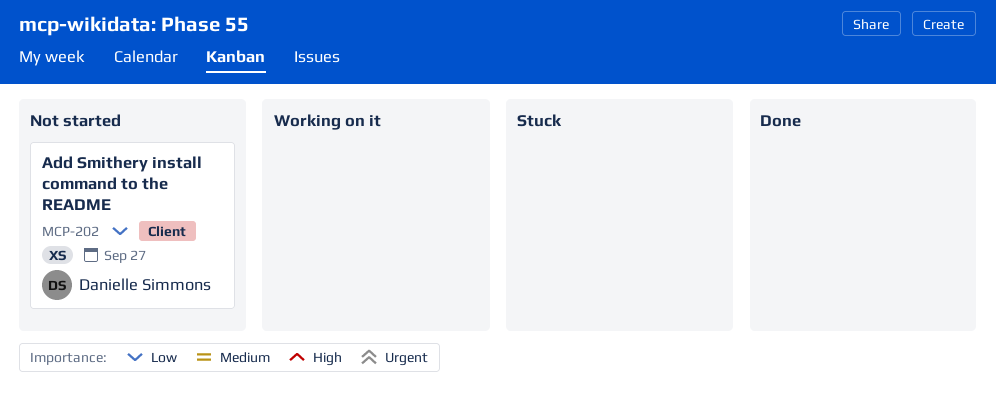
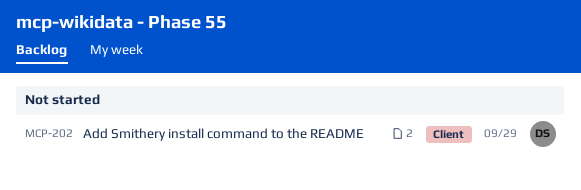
MCP-202, due: Sep 27 -> Sep 29

